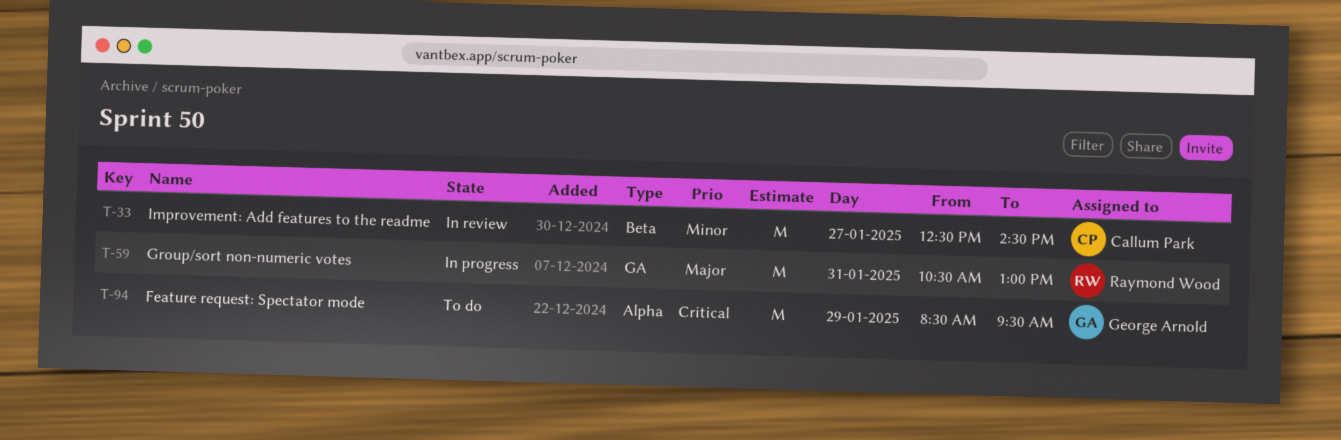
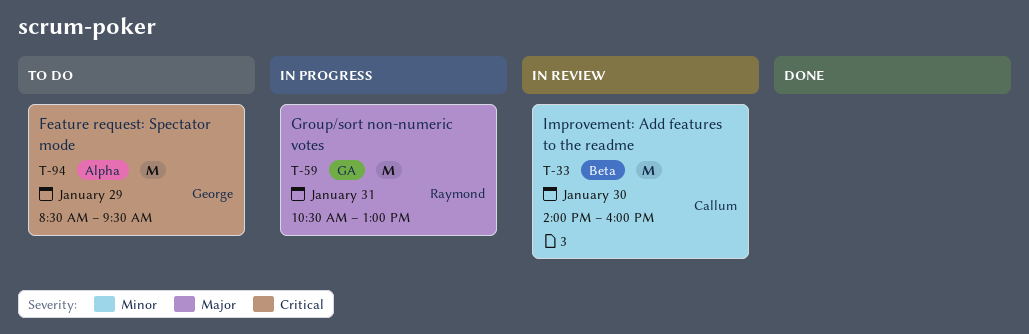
T-33, day: Jan 27 -> Jan 30
T-33, begins: 12:30 -> 14:00
T-33, ends: 14:30 -> 16:00

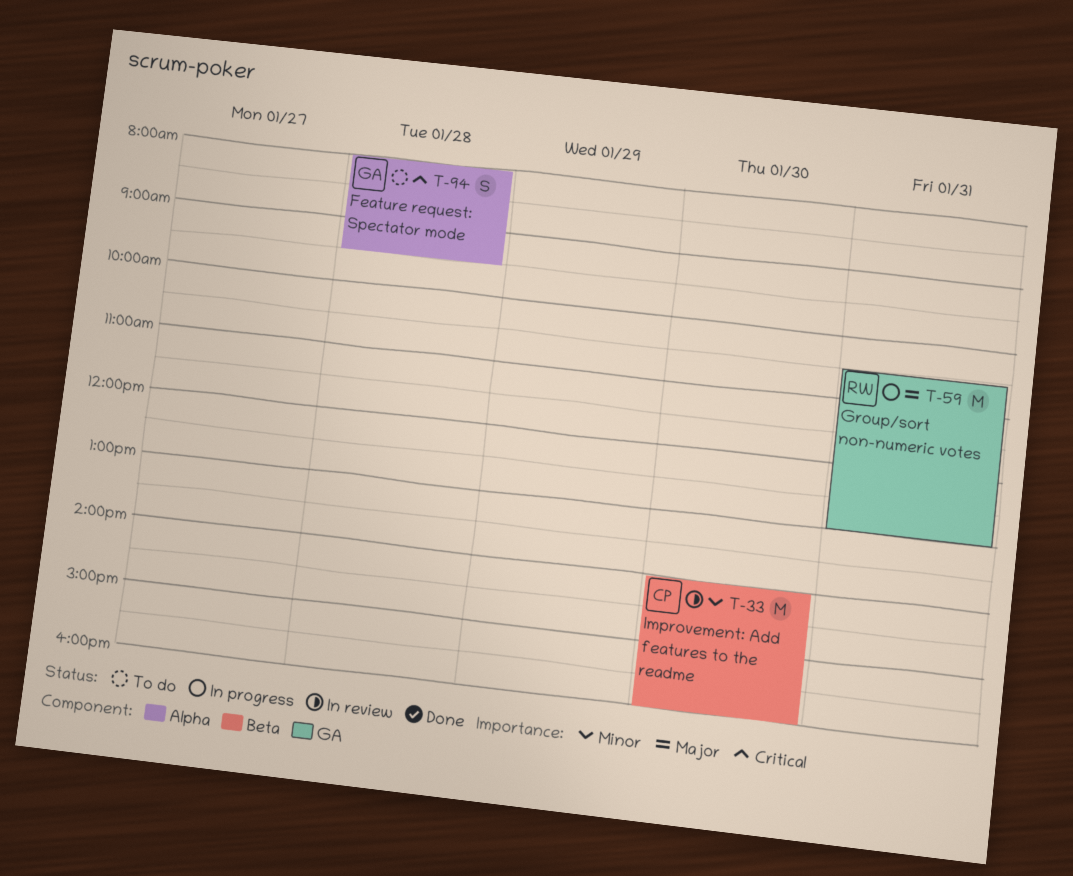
T-94, estimate: M -> S
T-94, day: Jan 29 -> Jan 28
T-94, begins: 08:30 -> 08:00

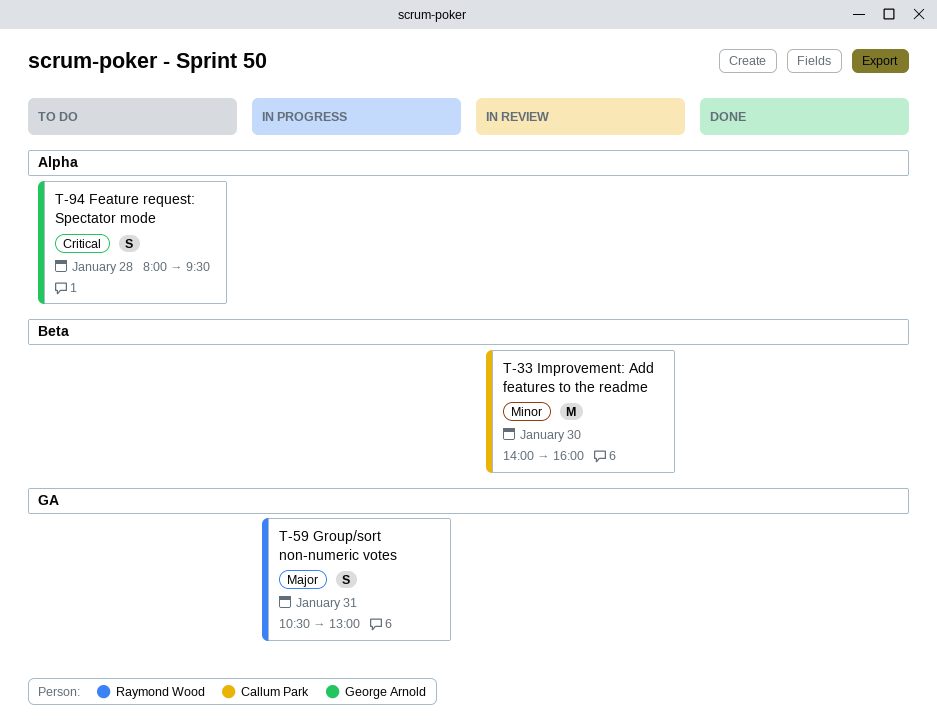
T-59, estimate: M -> S

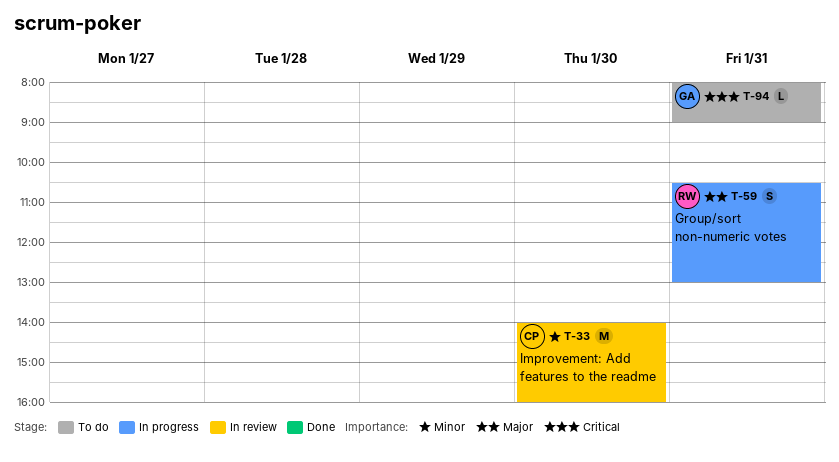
T-94, estimate: S -> L
T-94, day: Jan 28 -> Jan 31
T-94, ends: 09:30 -> 09:00

